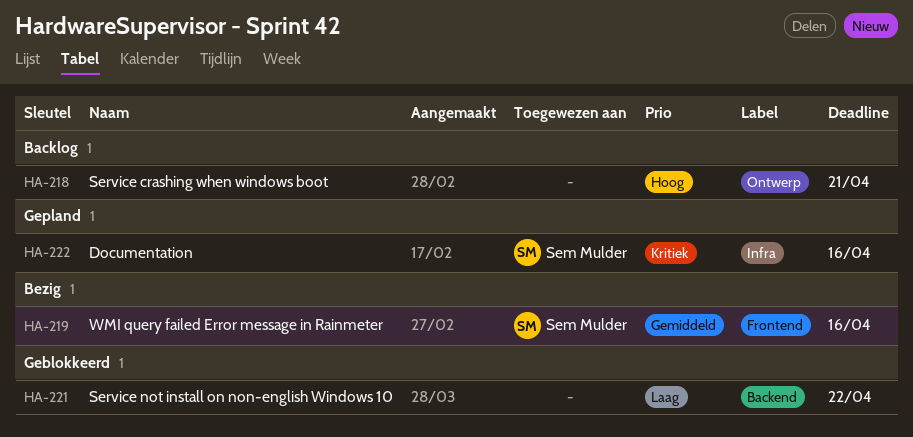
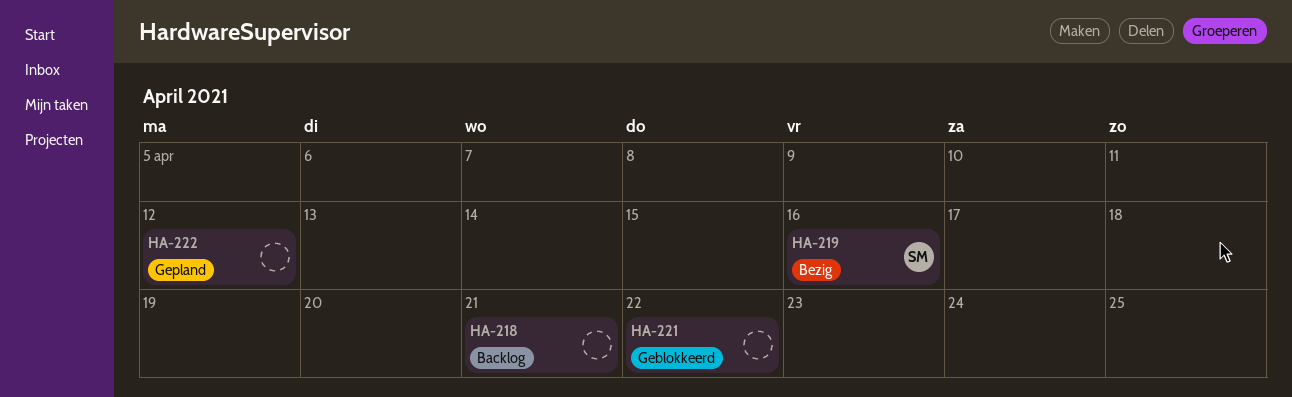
HA-222, owner: Sem Mulder -> none
HA-222, due: Apr 16 -> Apr 12

